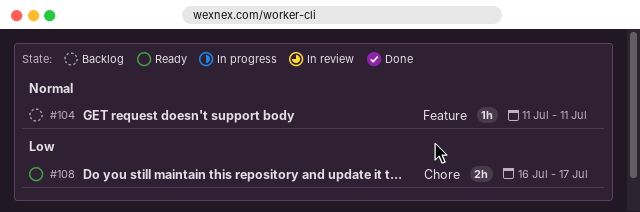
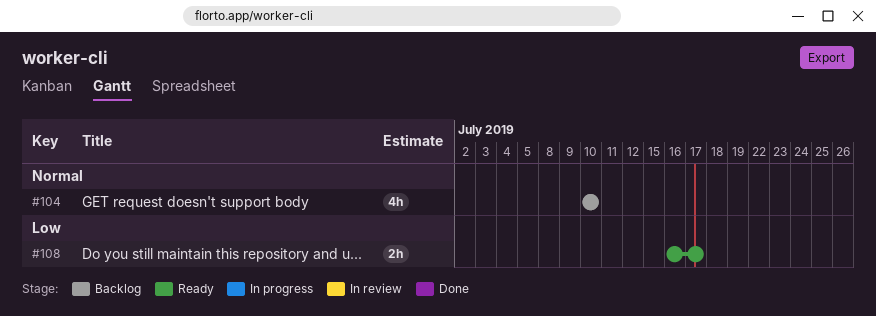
#104, estimate: 1h -> 4h
#104, start: Jul 11 -> Jul 10
#104, due: Jul 11 -> Jul 10

